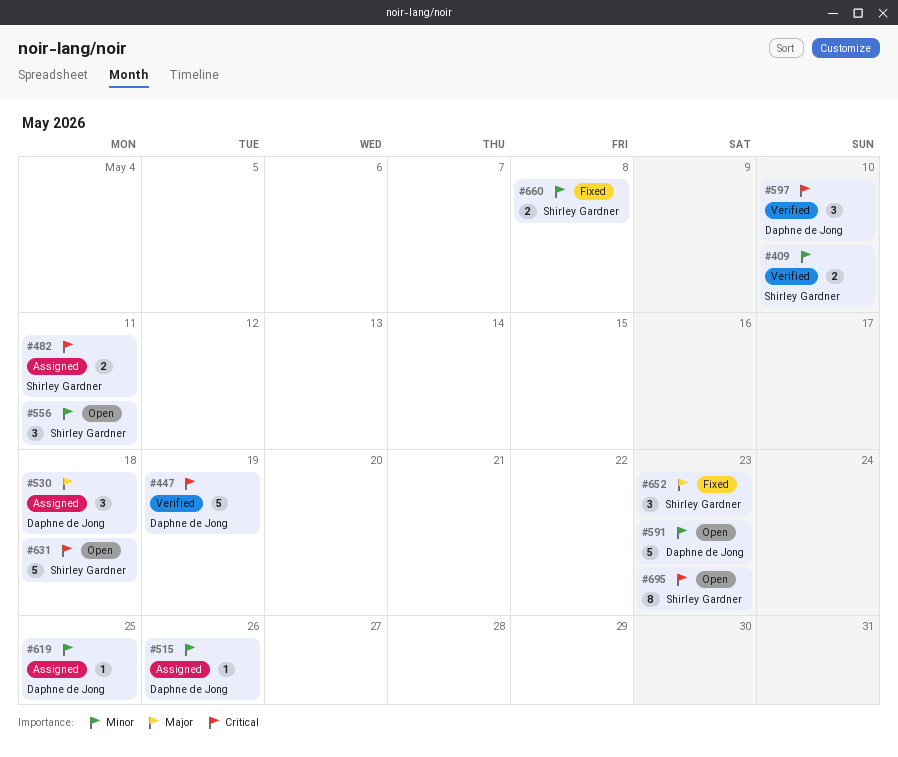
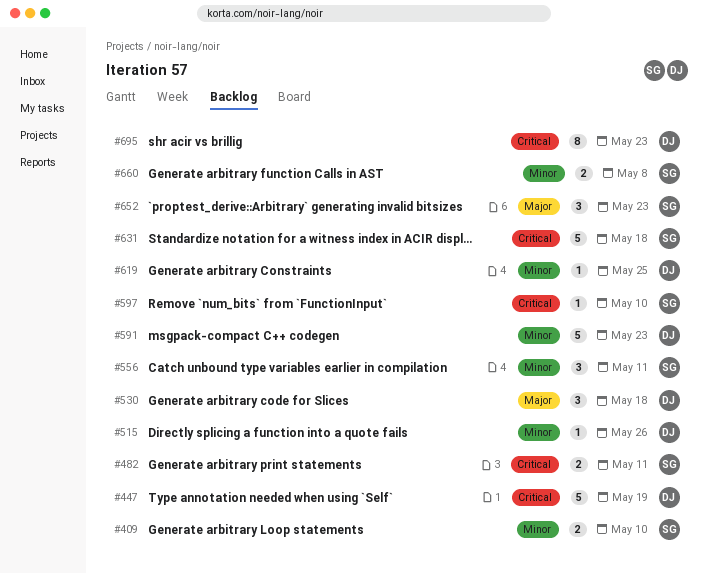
#597, owner: Daphne de Jong -> Shirley Gardner
#597, estimate: 3 -> 1
#695, owner: Shirley Gardner -> Daphne de Jong

